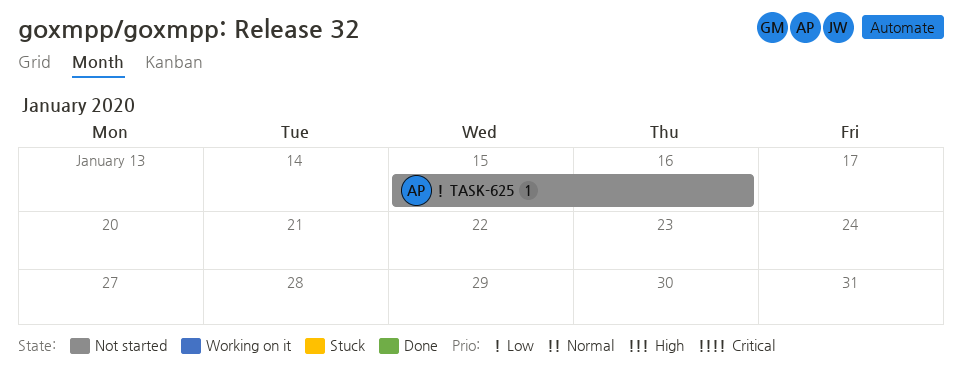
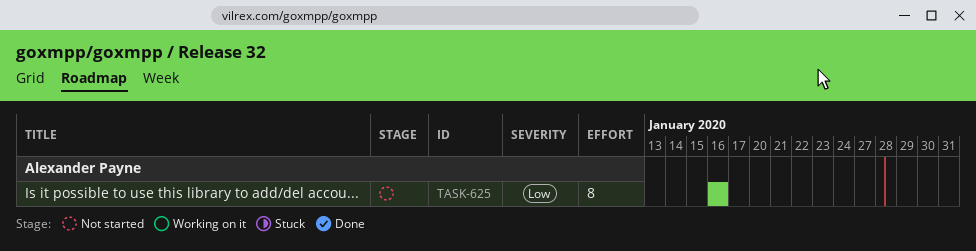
TASK-625, estimate: 1 -> 8
TASK-625, start: Jan 15 -> Jan 16

